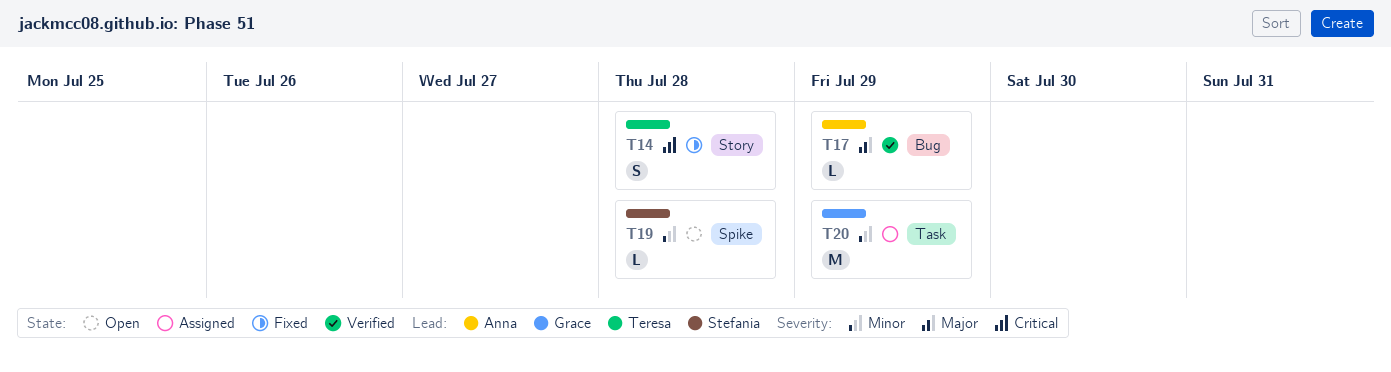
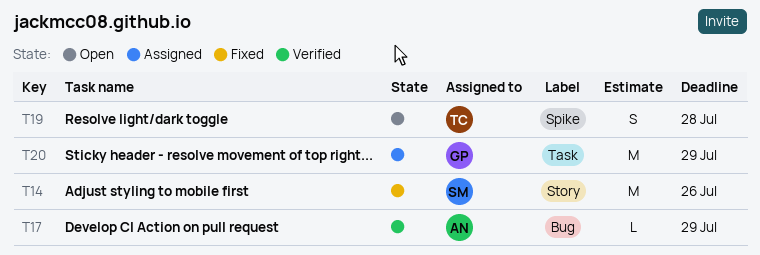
T14, owner: Teresa -> Stefania
T14, estimate: S -> M
T14, due: Jul 28 -> Jul 26
T19, owner: Stefania -> Teresa
T19, estimate: L -> S

